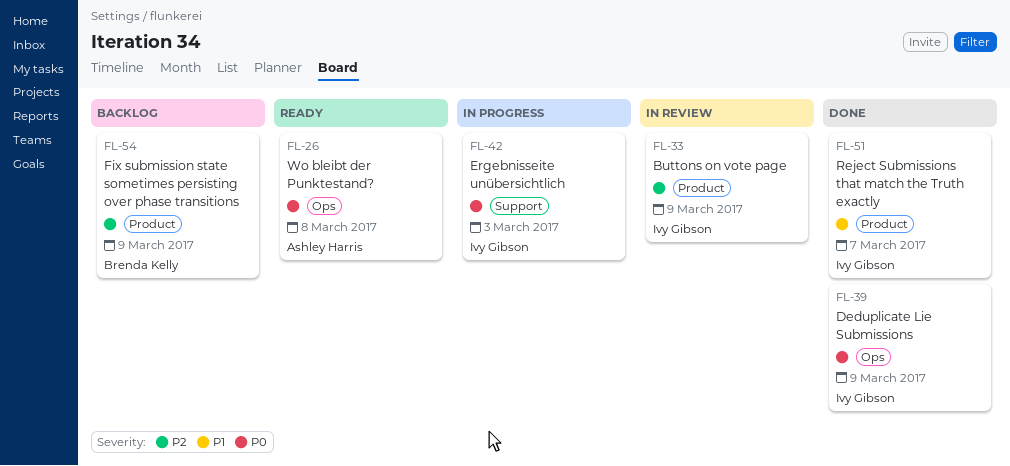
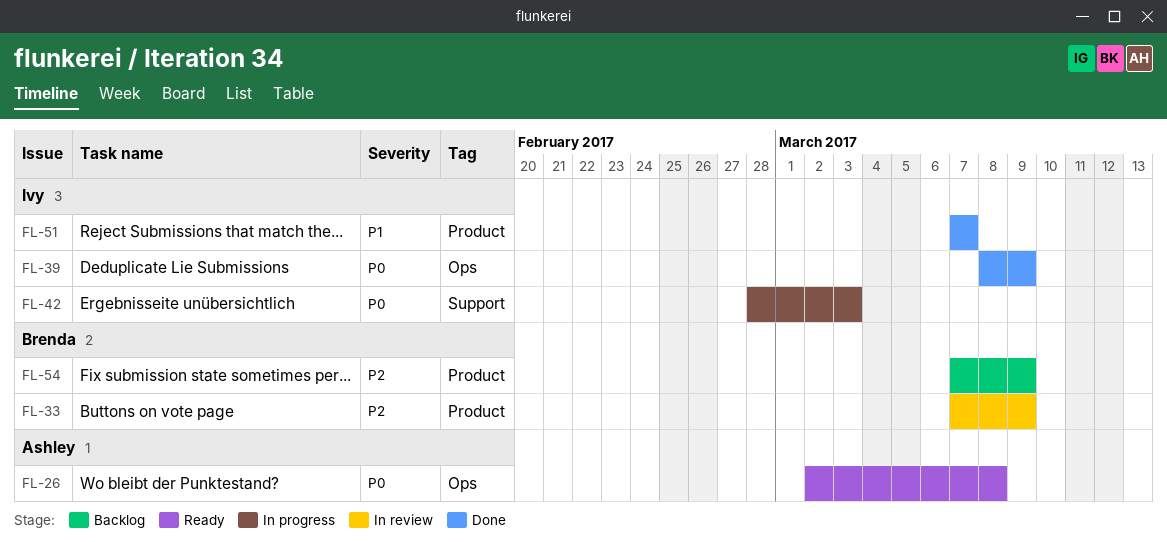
FL-33, owner: Ivy Gibson -> Brenda Kelly

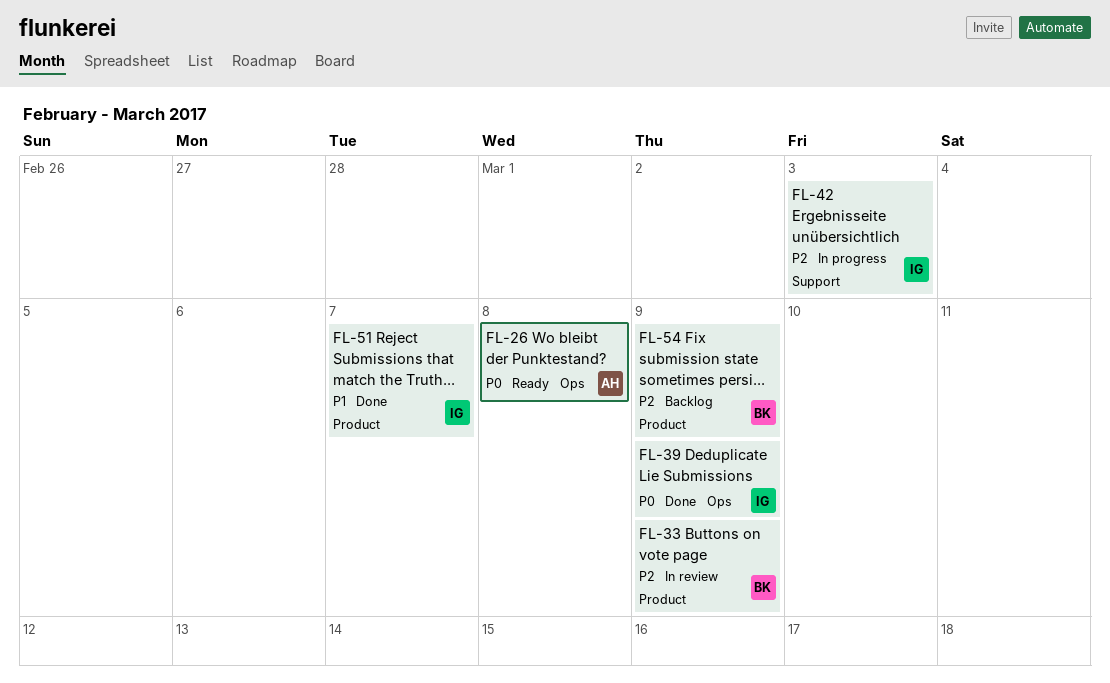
FL-42, priority: P0 -> P2

